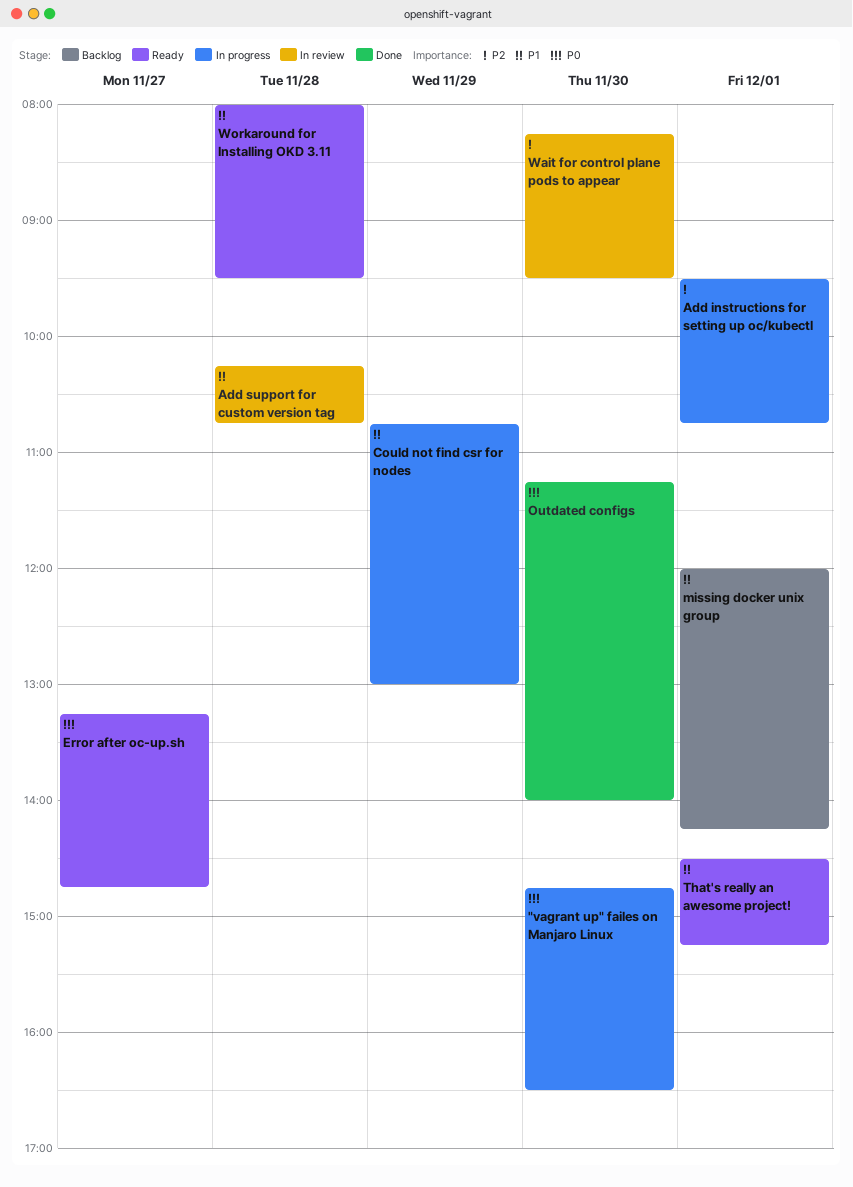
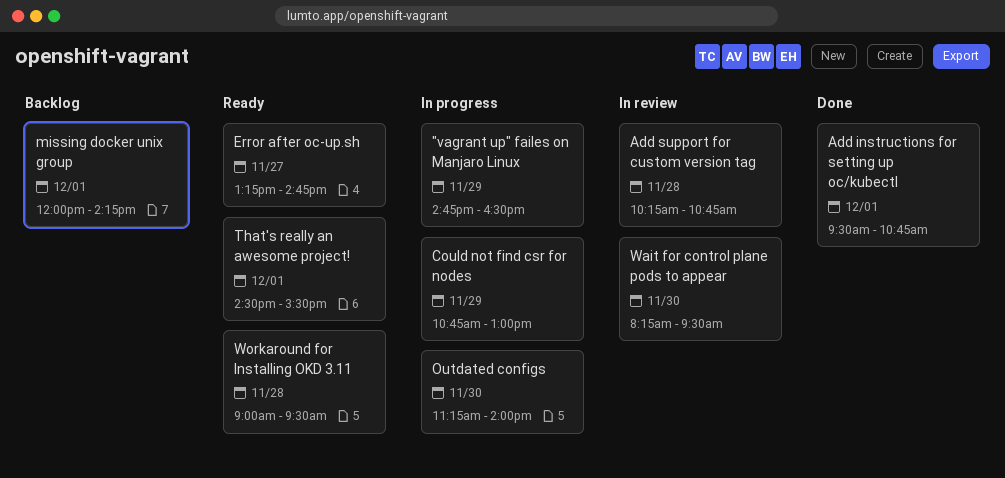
"vagrant up" failes on Manjaro Linux, day: Nov 30 -> Nov 29
Add instructions for setting up oc/kubectl, status: In progress -> Done
Outdated configs, status: Done -> In progress
That's really an awesome project!, ends: 15:15 -> 15:30
Workaround for Installing OKD 3.11, begins: 08:00 -> 09:00

